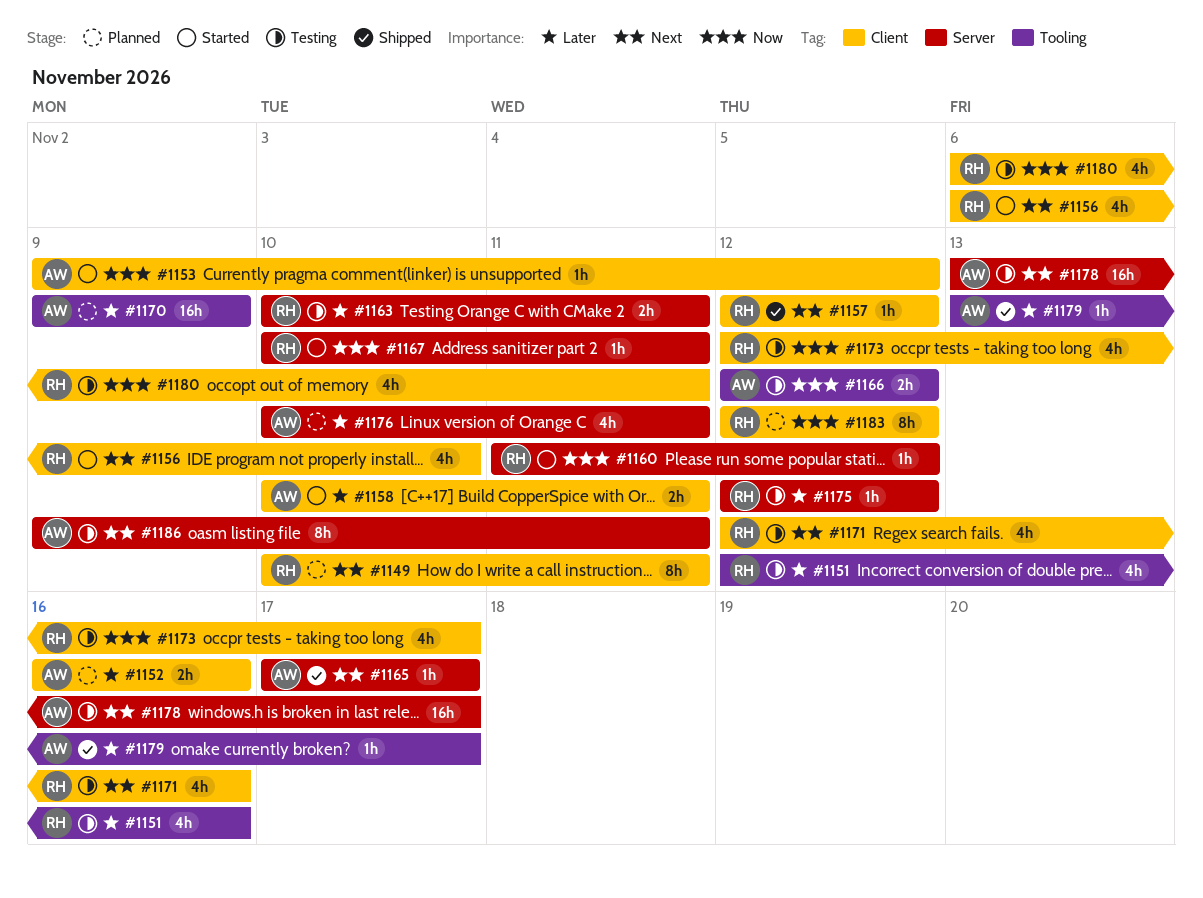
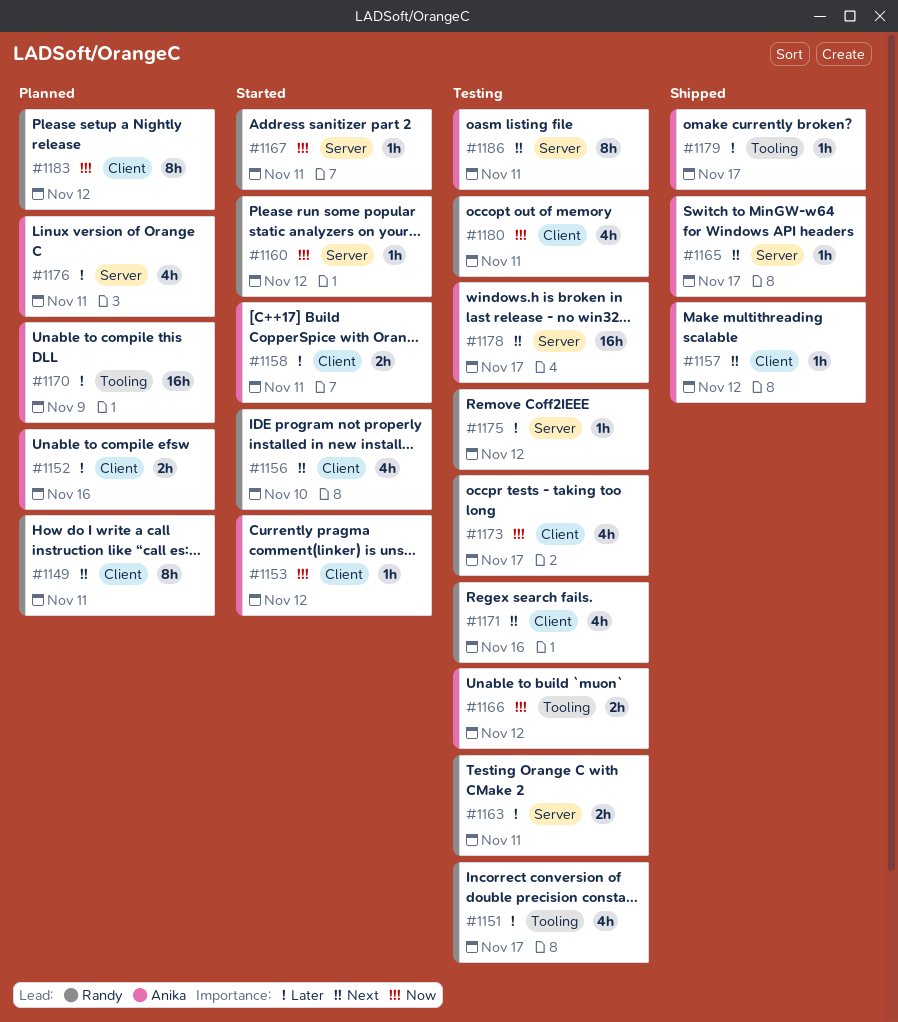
#1151, due: Nov 16 -> Nov 17
#1157, owner: Randy -> Anika

